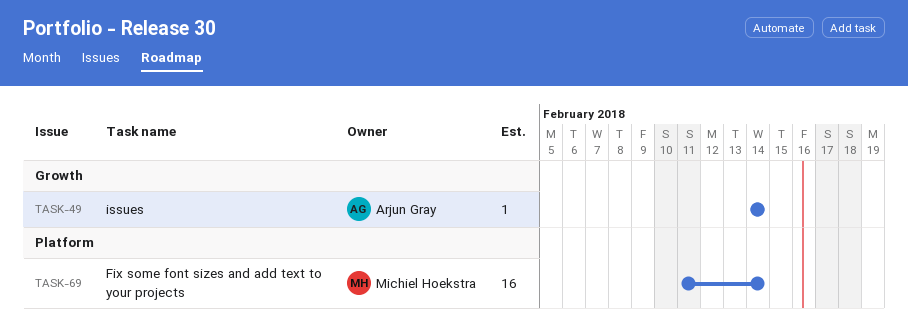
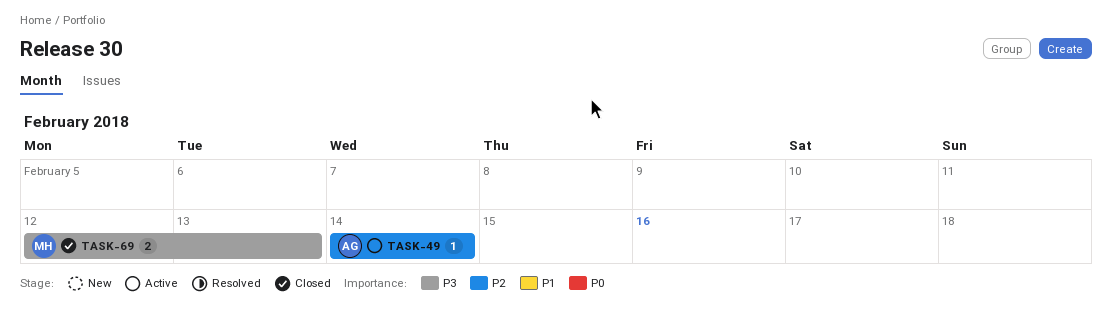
TASK-69, estimate: 16 -> 2
TASK-69, start: Feb 11 -> Feb 12
TASK-69, due: Feb 14 -> Feb 13

